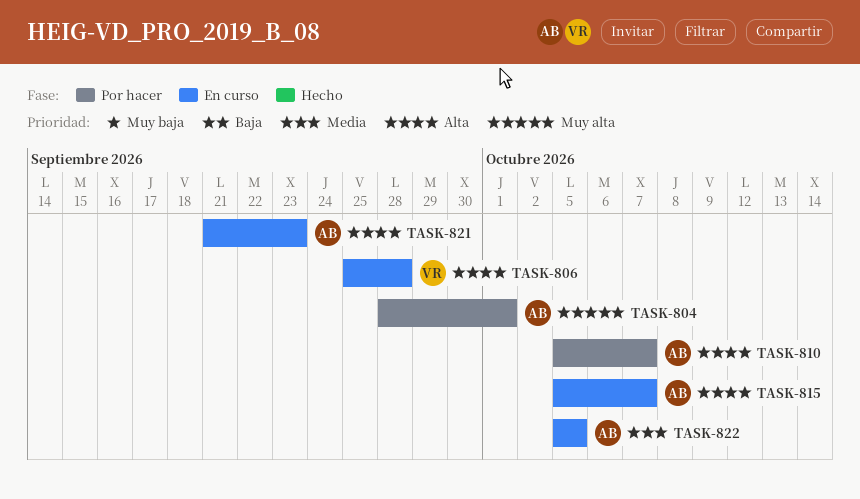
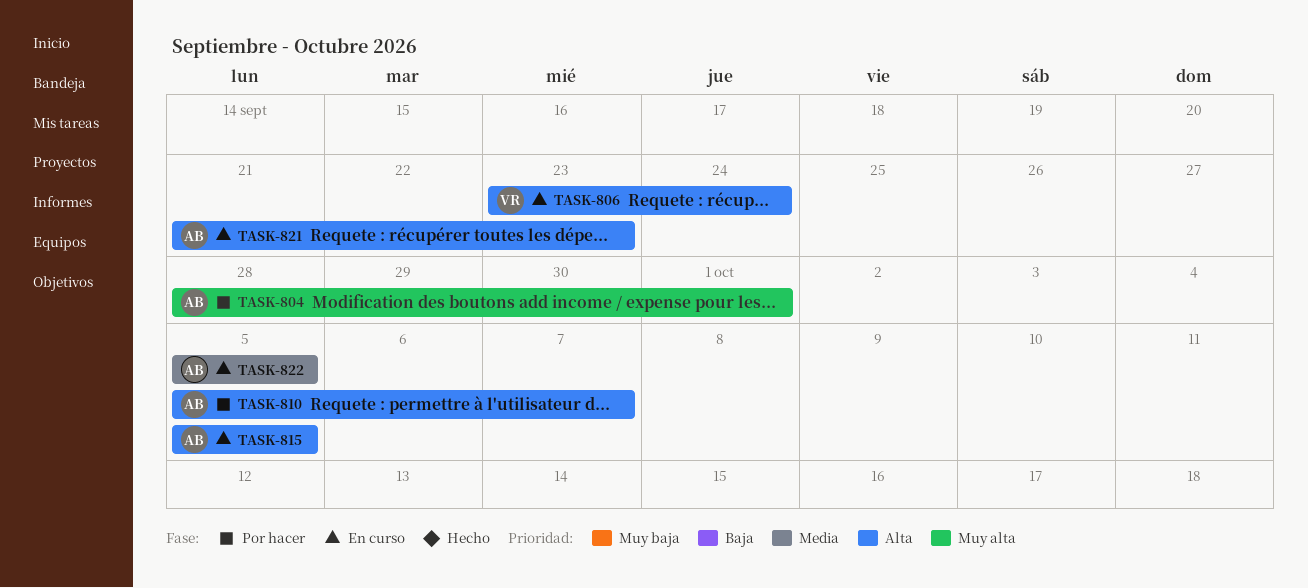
TASK-806, start: Sep 25 -> Sep 23
TASK-806, due: Sep 28 -> Sep 24
TASK-815, due: Oct 7 -> Oct 5

